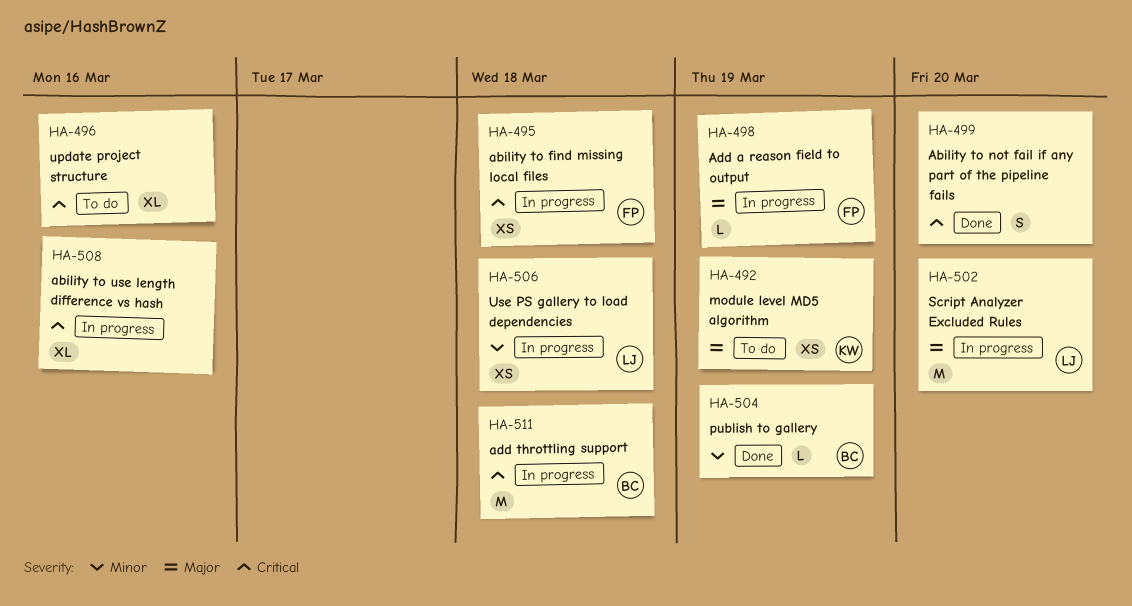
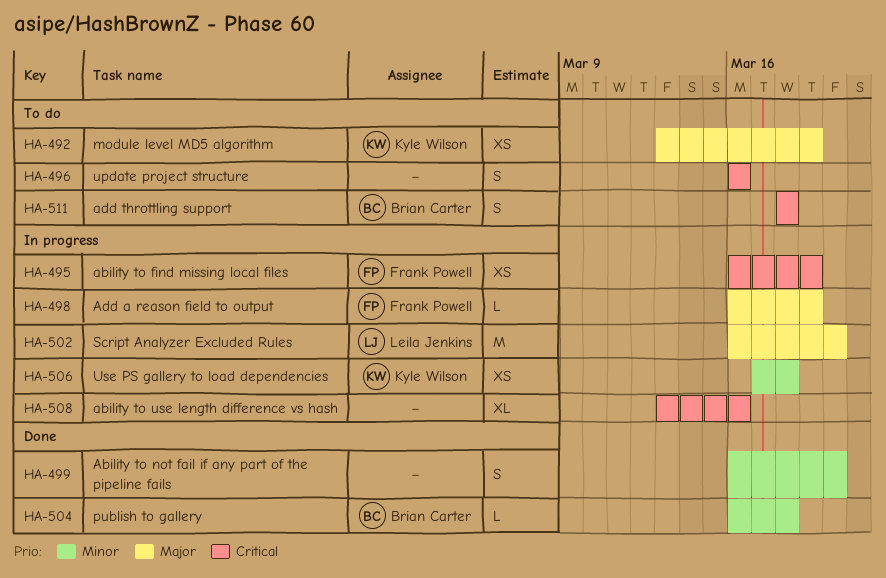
HA-495, due: Mar 18 -> Mar 19
HA-496, estimate: XL -> S
HA-499, priority: Critical -> Minor
HA-504, due: Mar 19 -> Mar 18
HA-506, owner: Leila Jenkins -> Kyle Wilson
HA-511, status: In progress -> To do
HA-511, estimate: M -> S

